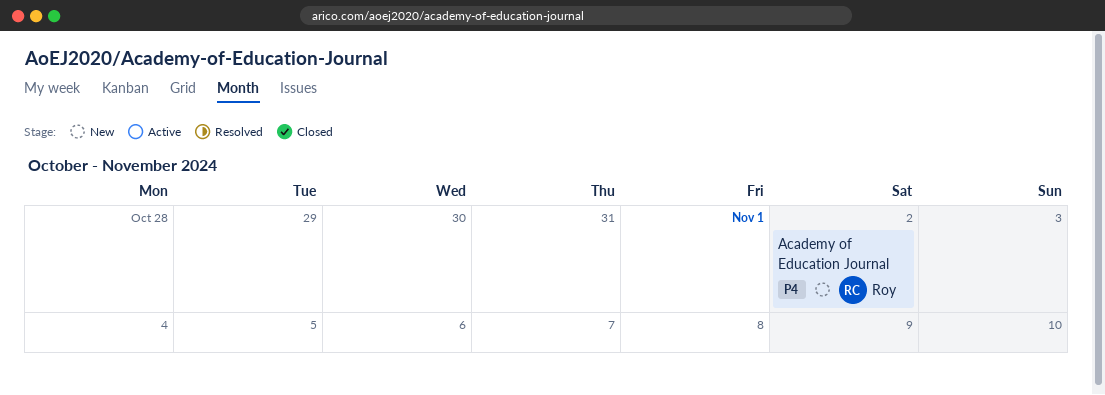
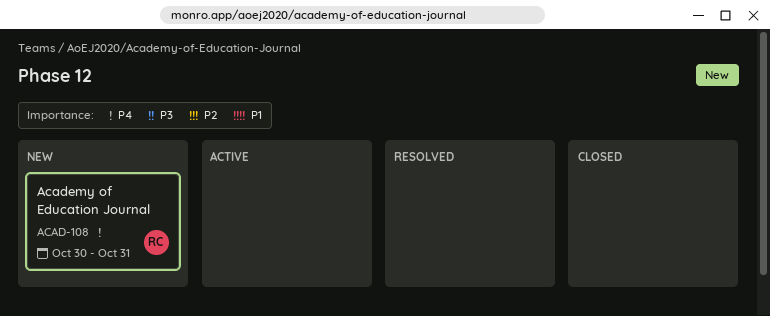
Academy of Education Journal, due: Nov 2 -> Oct 31

